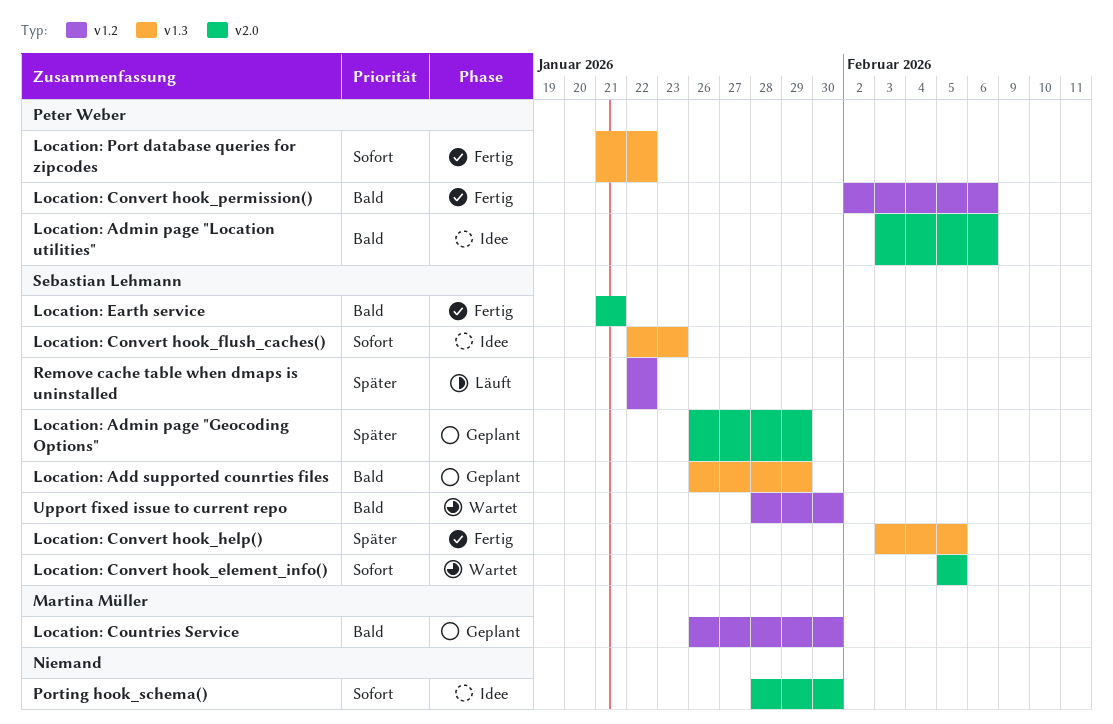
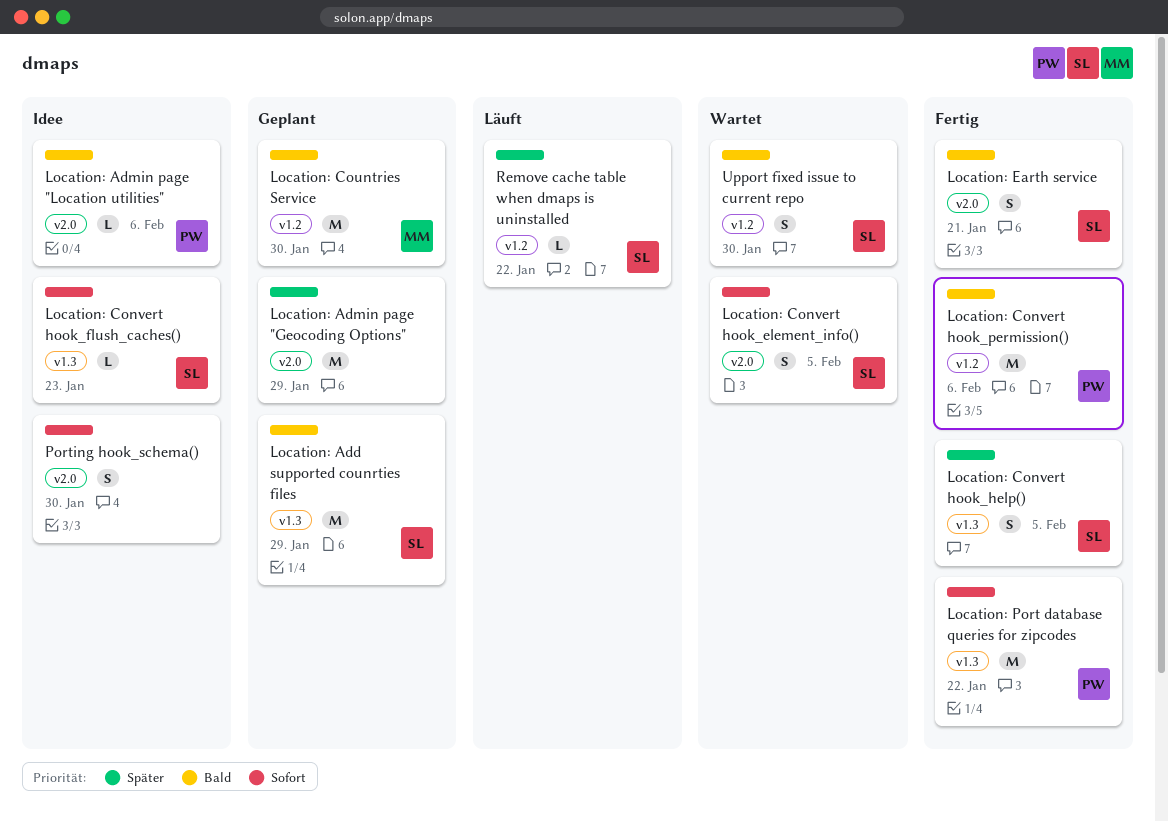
Location: Admin page "Geocoding Options", owner: Sebastian Lehmann -> none

